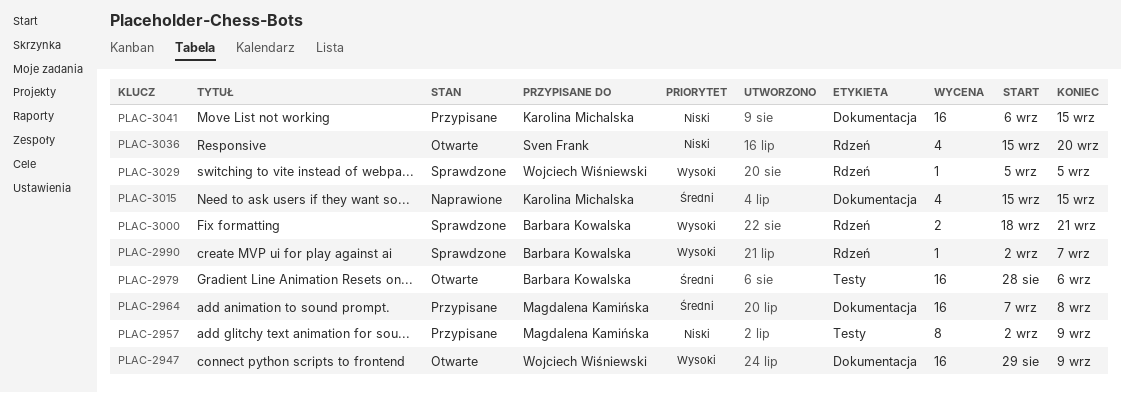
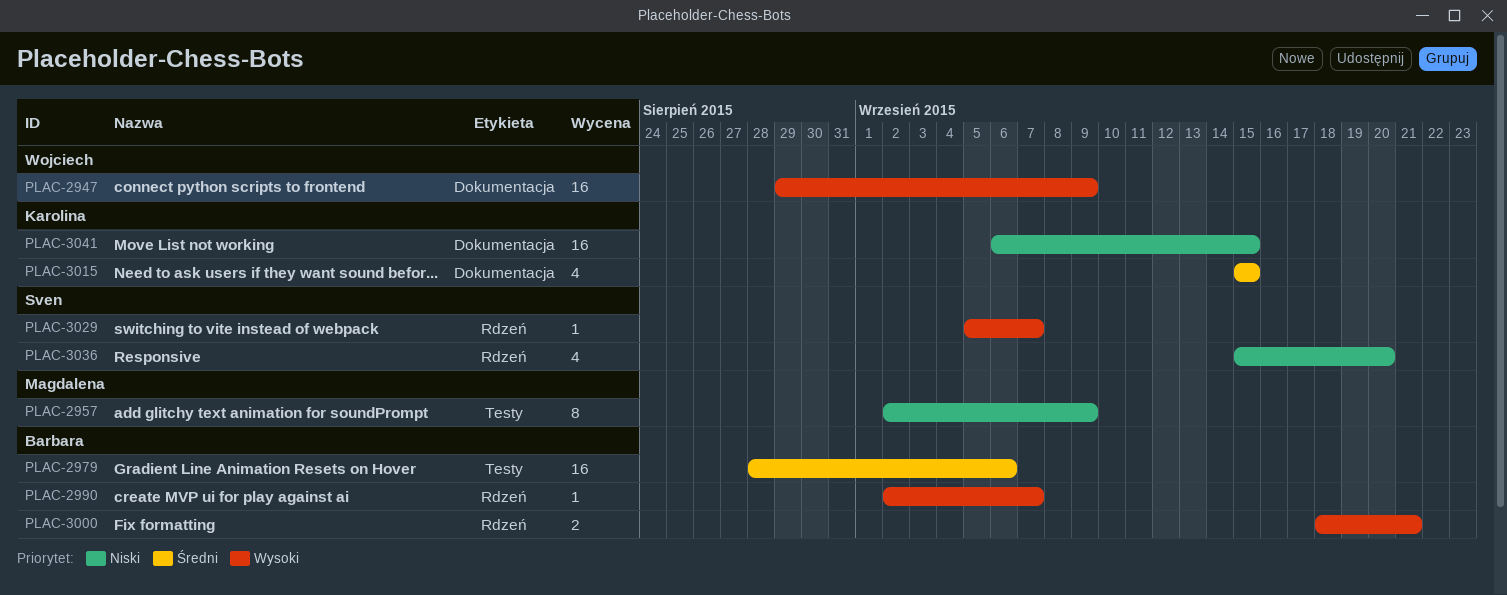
PLAC-2964: present -> none
PLAC-3029, owner: Wojciech Wiśniewski -> Sven Frank
PLAC-3029, due: Sep 5 -> Sep 7

